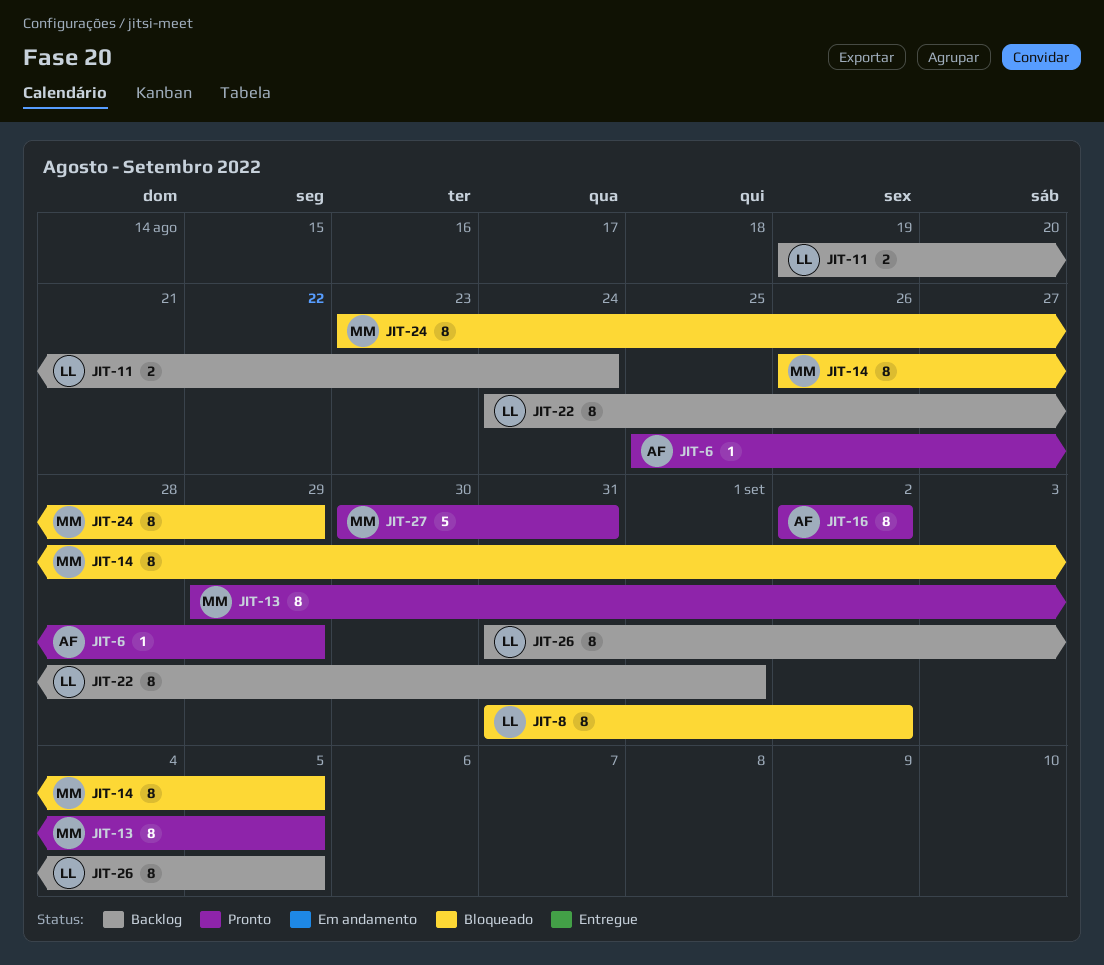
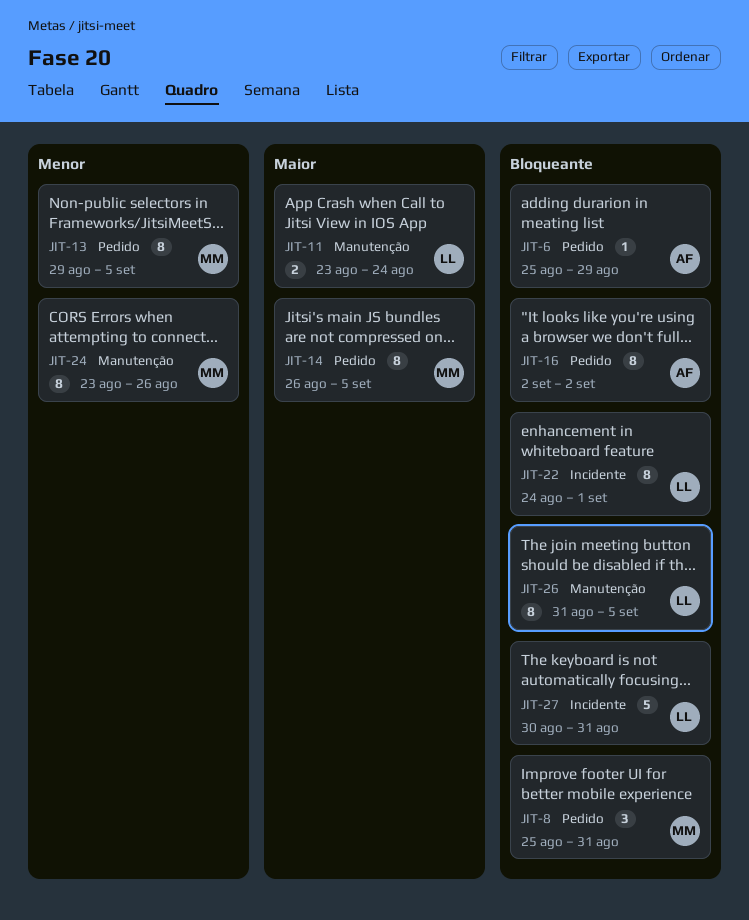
JIT-8, owner: LL -> MM
JIT-8, estimate: 8 -> 3
JIT-8, start: Aug 31 -> Aug 25
JIT-8, due: Sep 2 -> Aug 31
JIT-11, start: Aug 19 -> Aug 23
JIT-24, due: Aug 29 -> Aug 26
JIT-27, owner: MM -> LL

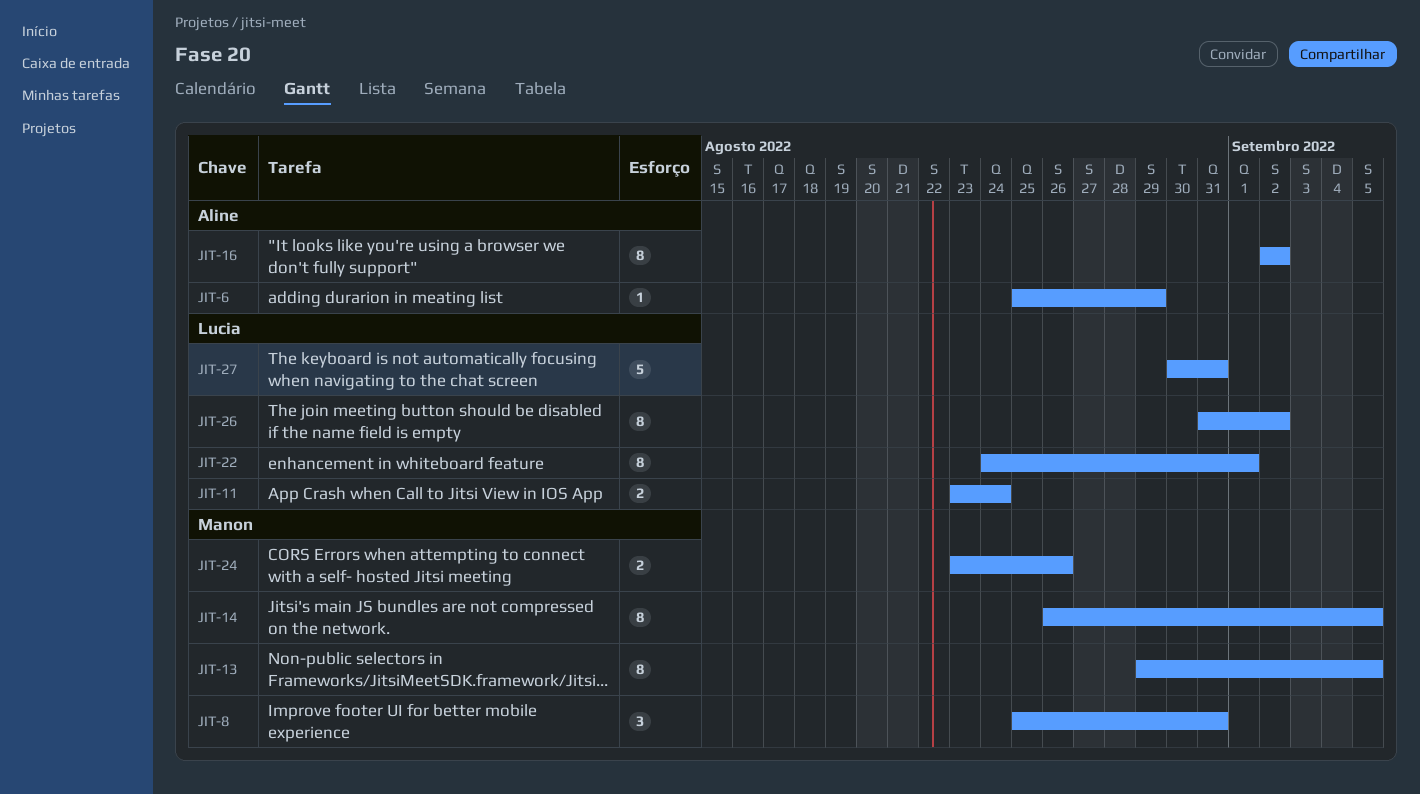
JIT-24, estimate: 8 -> 2
JIT-26, due: Sep 5 -> Sep 2

